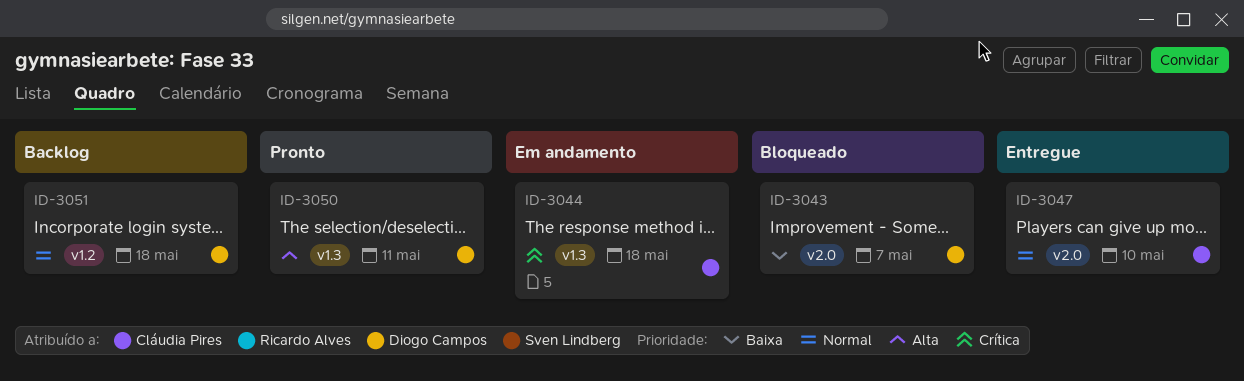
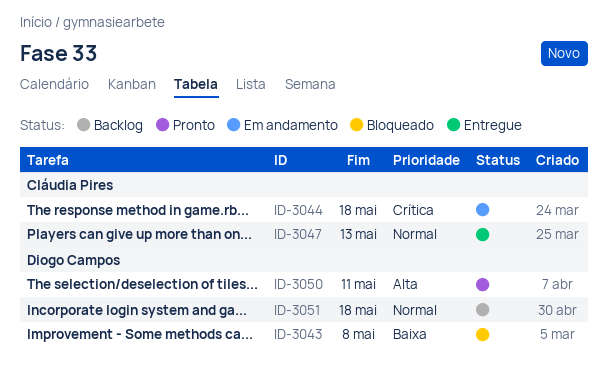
ID-3043, due: May 7 -> May 8
ID-3047, due: May 10 -> May 13

